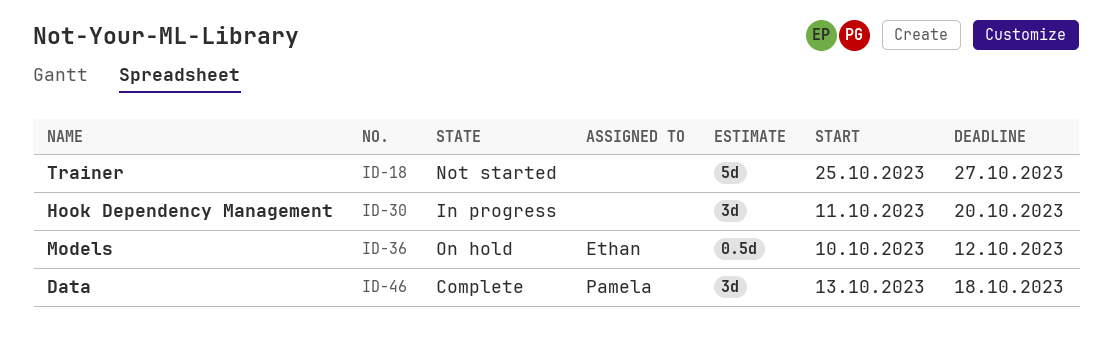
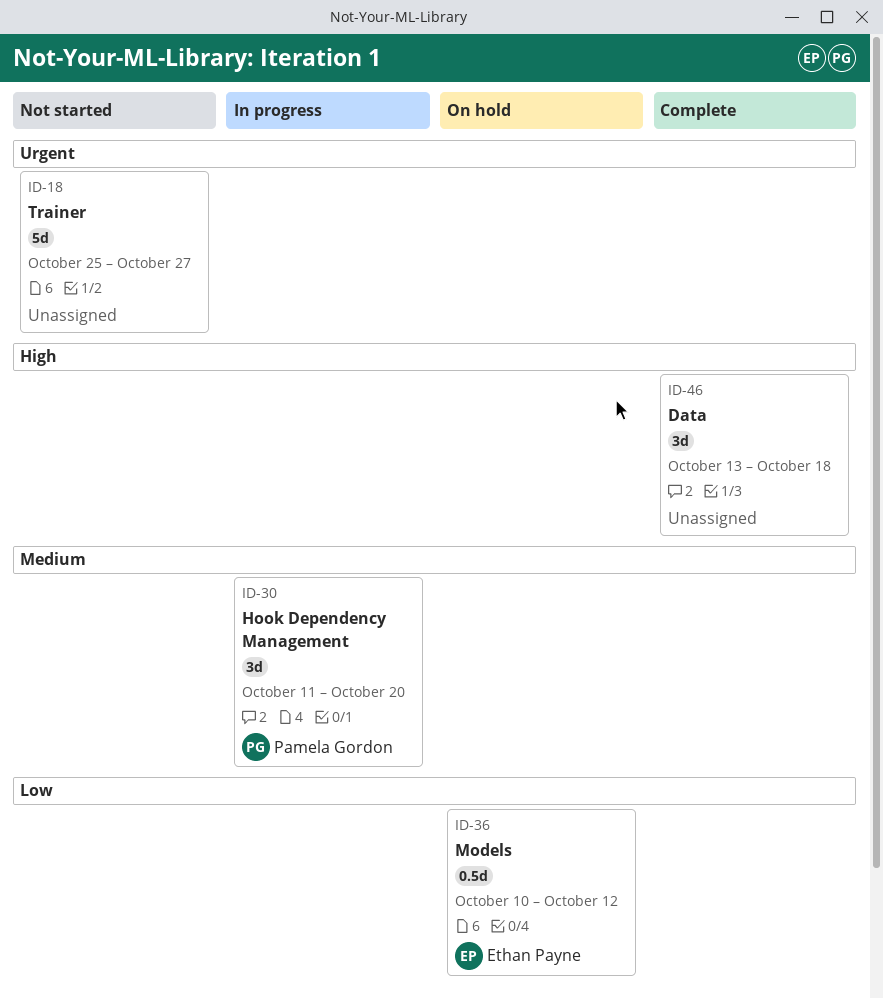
ID-30, owner: none -> Pamela Gordon
ID-46, owner: Pamela Gordon -> none

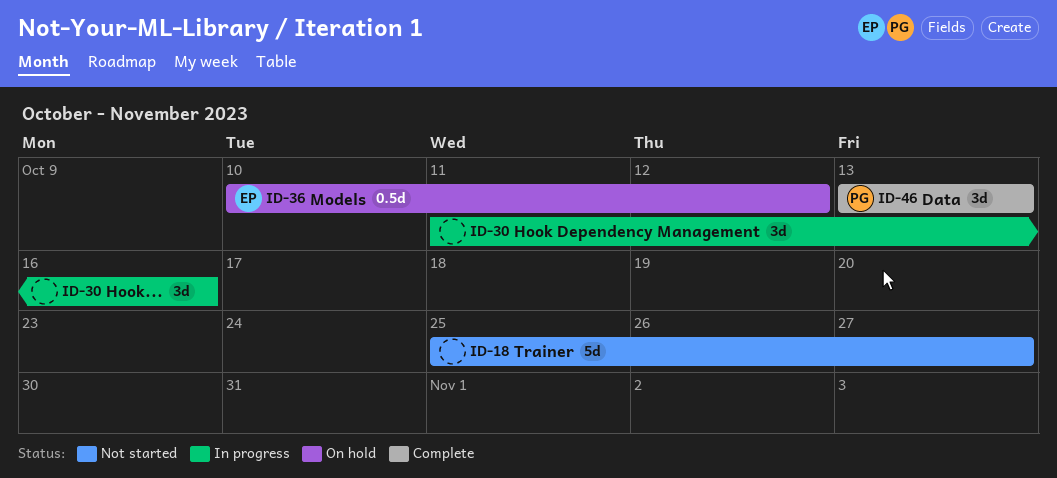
ID-30, owner: Pamela Gordon -> none
ID-30, due: Oct 20 -> Oct 16
ID-46, owner: none -> Pamela Gordon
ID-46, due: Oct 18 -> Oct 13

